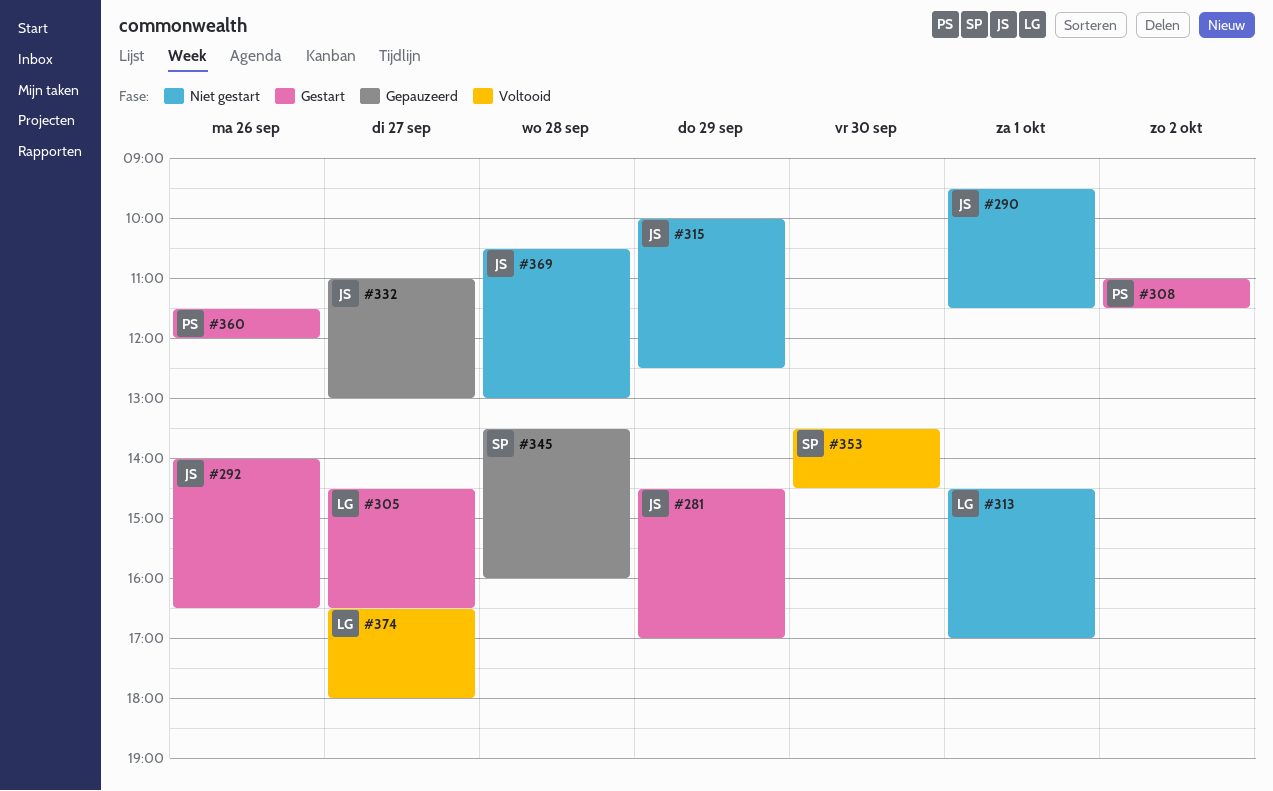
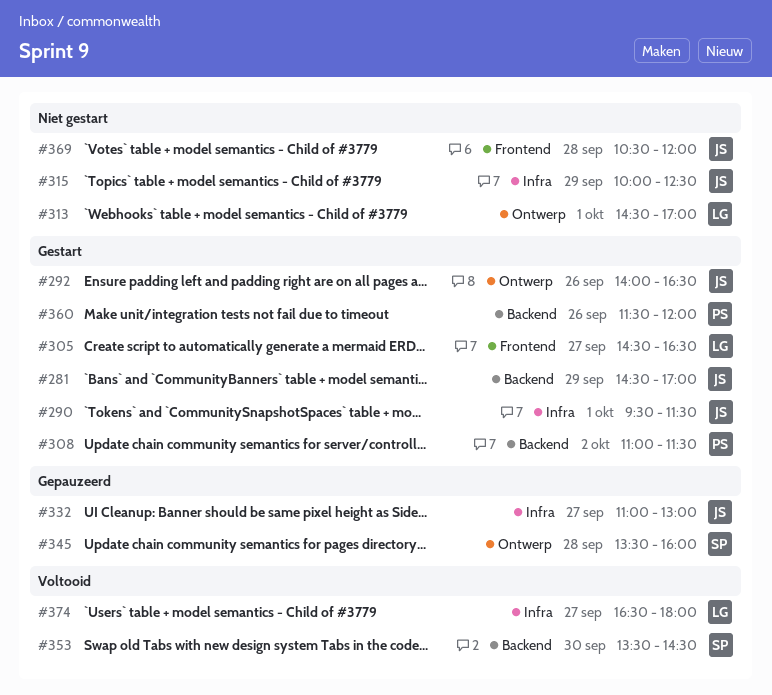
#290, status: Niet gestart -> Gestart
#369, ends: 13:00 -> 12:00

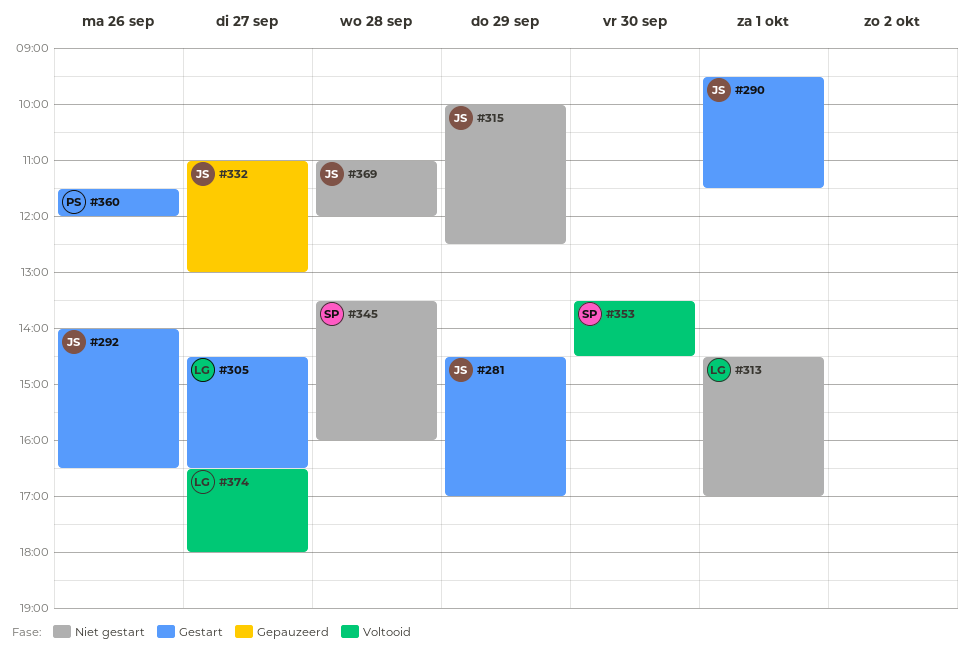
#308: present -> none
#345, status: Gepauzeerd -> Niet gestart
#369, begins: 10:30 -> 11:00

